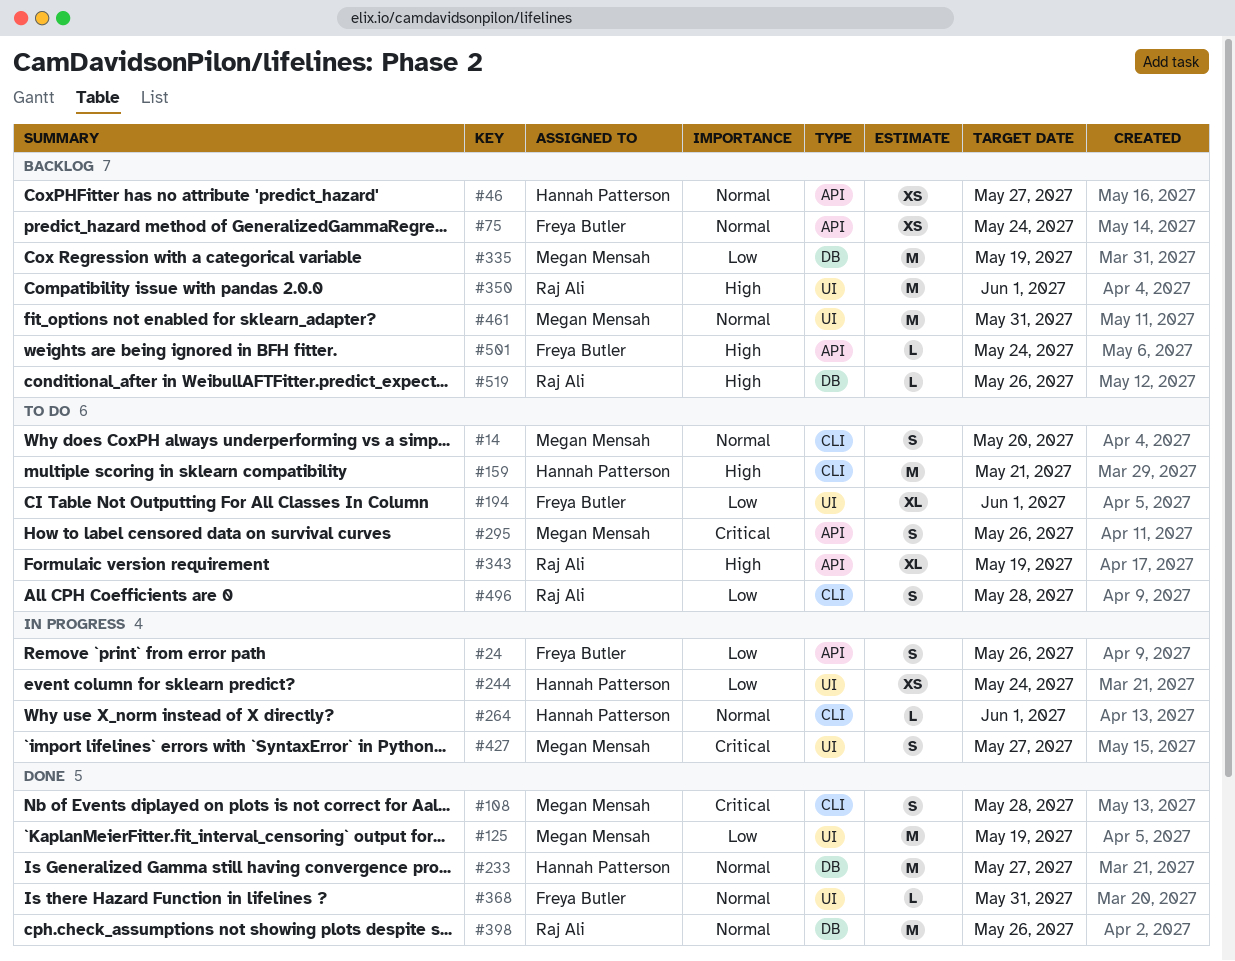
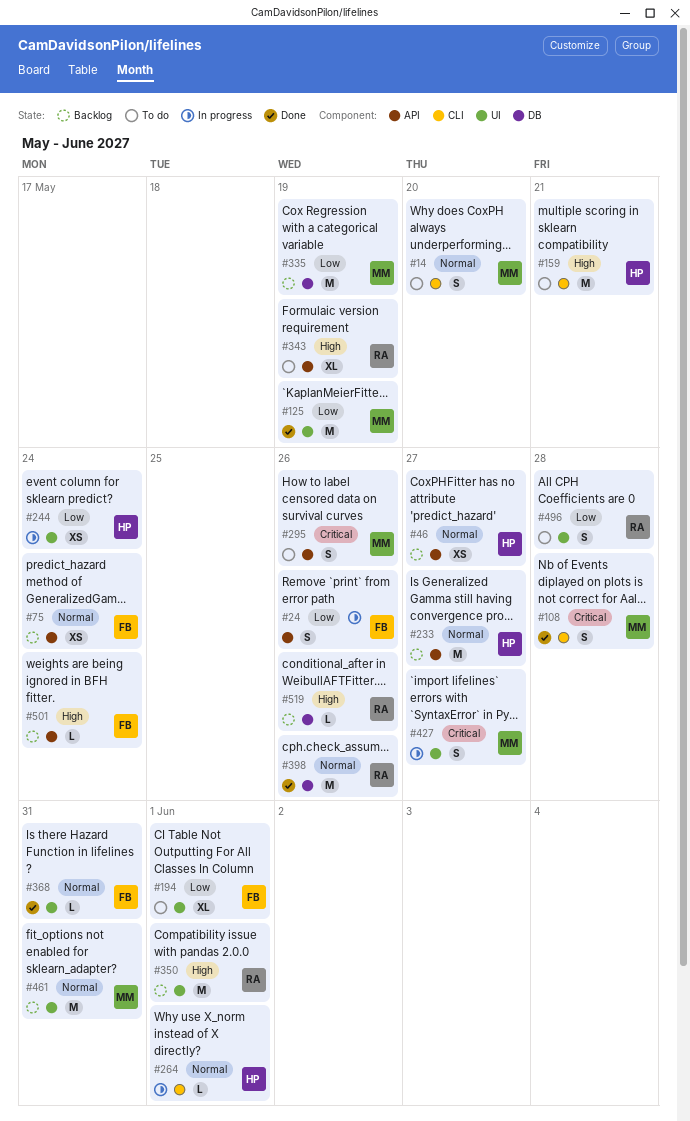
#233, status: Done -> Backlog
#233, label: DB -> API
#496, label: CLI -> UI

